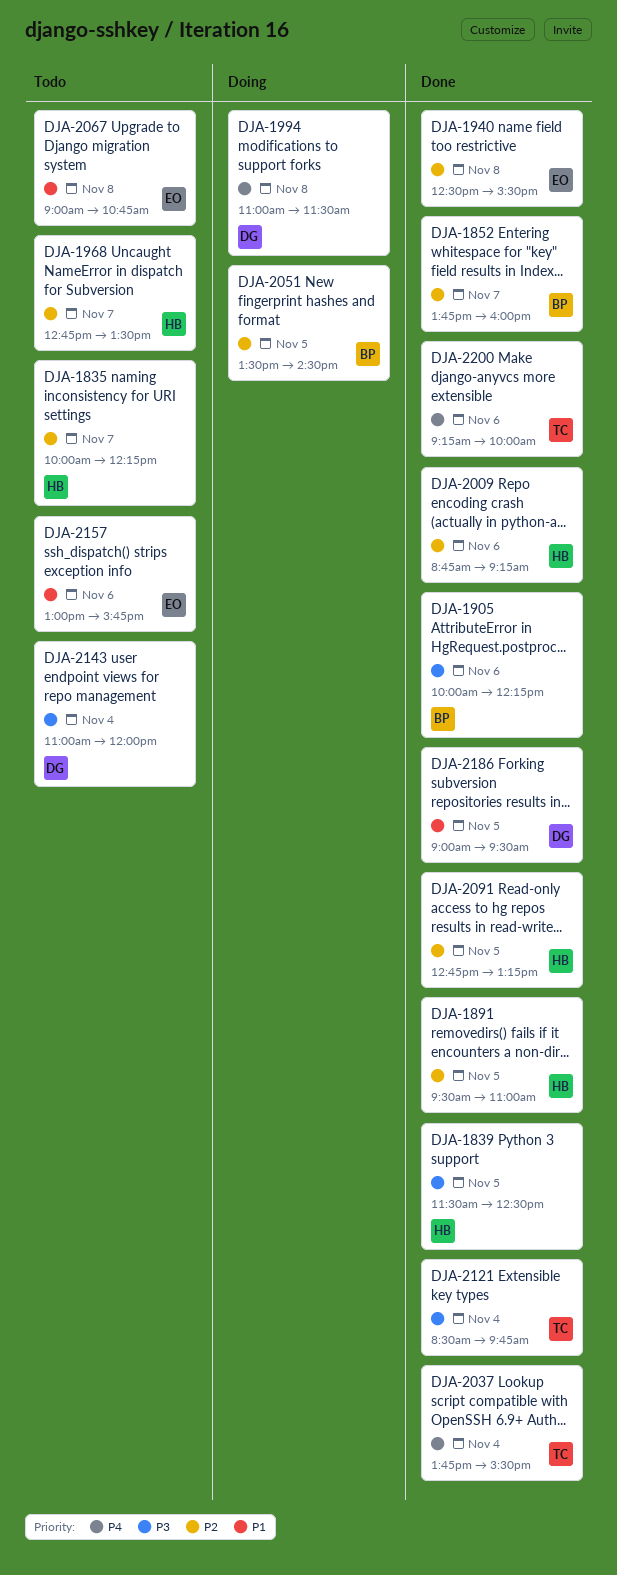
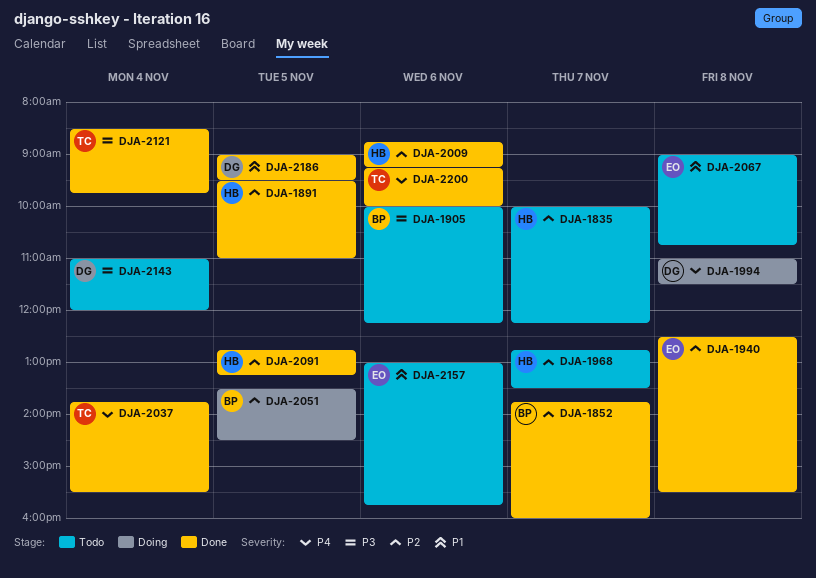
DJA-1839: present -> none
DJA-1905, status: Done -> Todo

